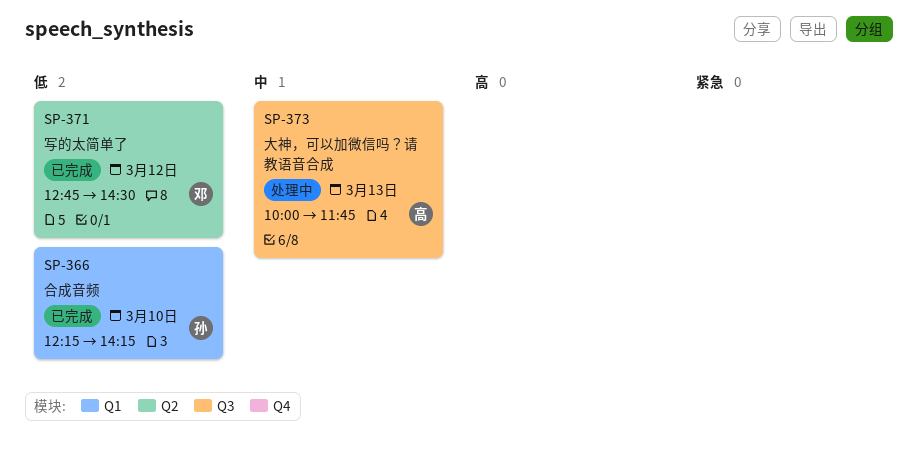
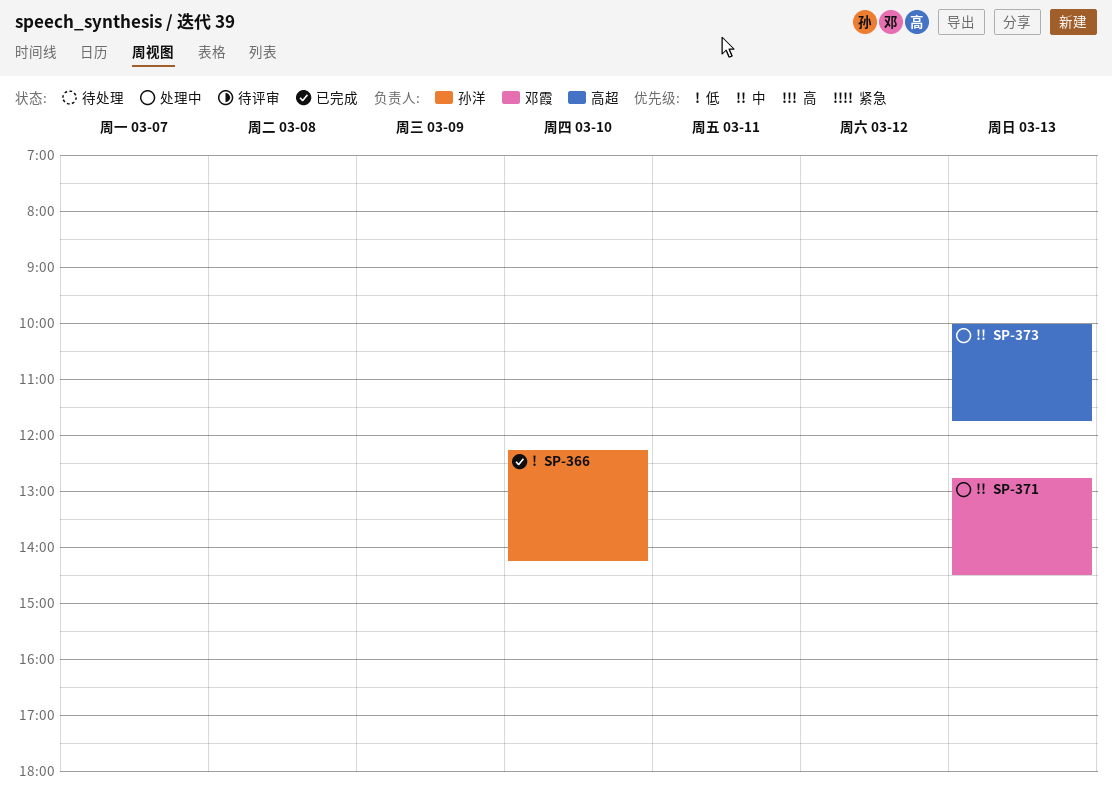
SP-371, status: 已完成 -> 处理中
SP-371, priority: 低 -> 中
SP-371, day: Mar 12 -> Mar 13

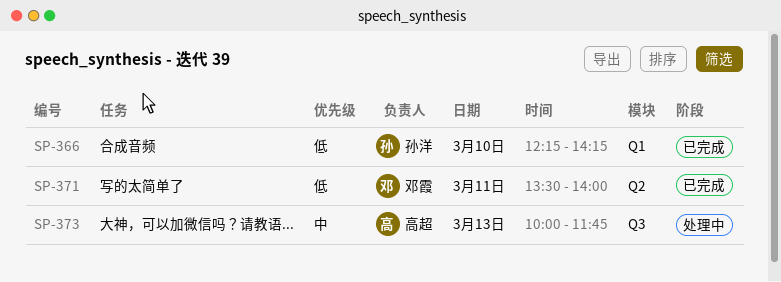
SP-371, status: 处理中 -> 已完成
SP-371, priority: 中 -> 低
SP-371, day: Mar 13 -> Mar 11
SP-371, begins: 12:45 -> 13:30
SP-371, ends: 14:30 -> 14:00

